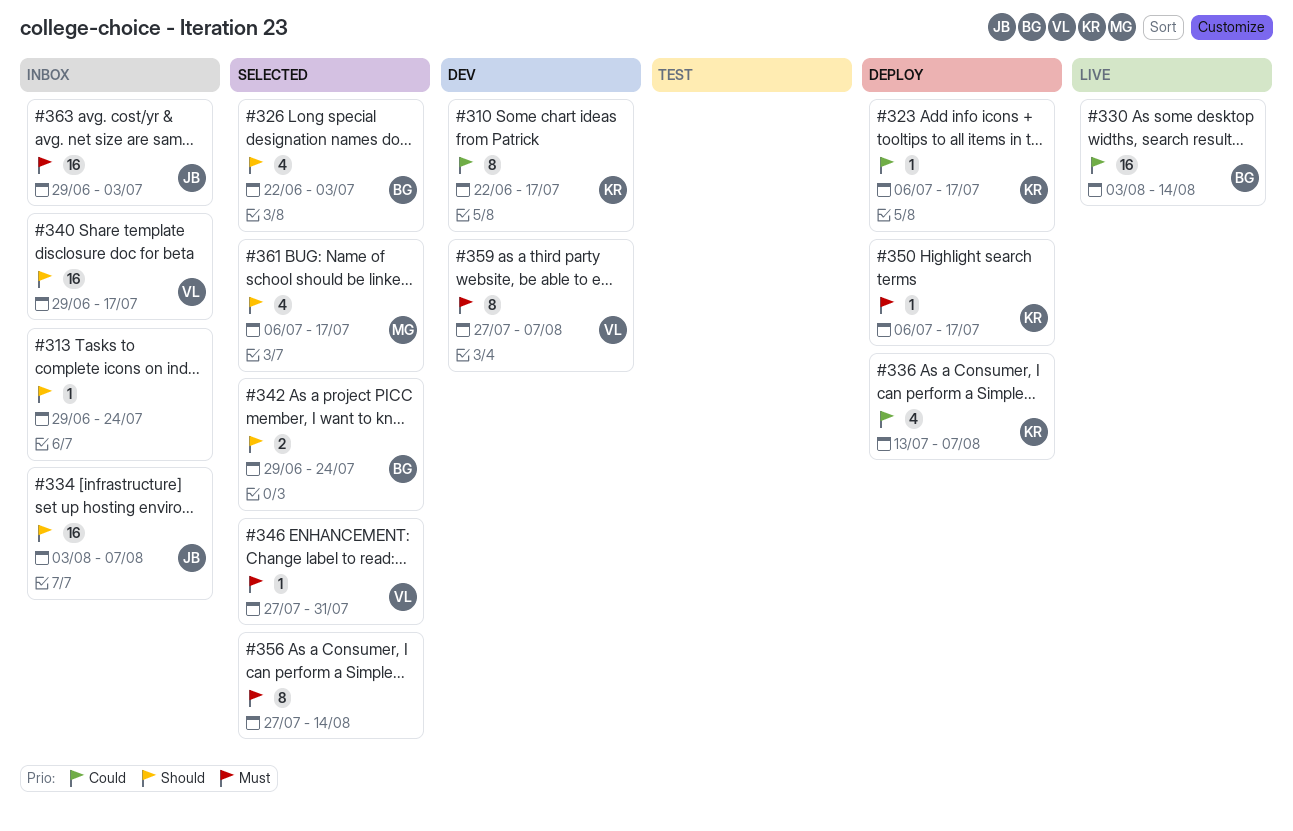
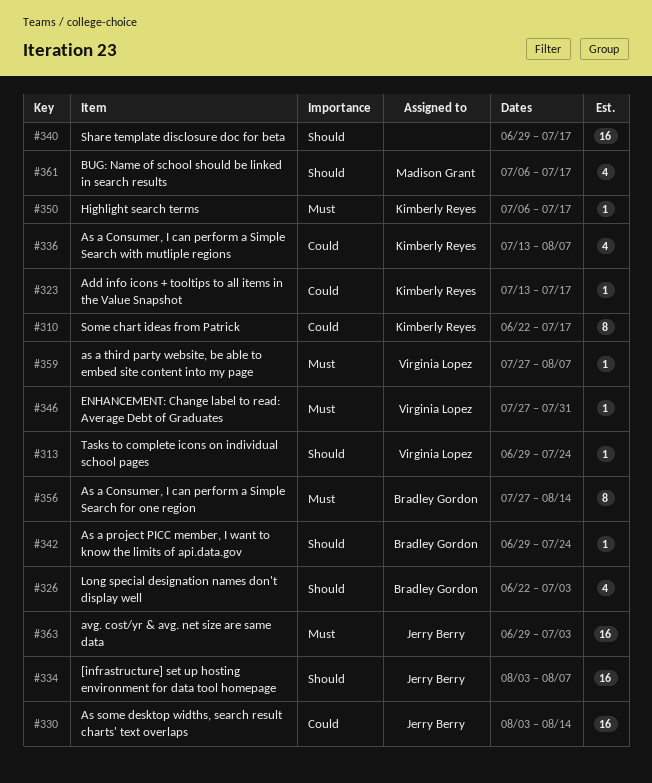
#313, owner: none -> Virginia Lopez
#323, start: Jul 6 -> Jul 13
#330, owner: Bradley Gordon -> Jerry Berry
#340, owner: Virginia Lopez -> none
#342, estimate: 2 -> 1
#356, owner: none -> Bradley Gordon
#359, estimate: 8 -> 1

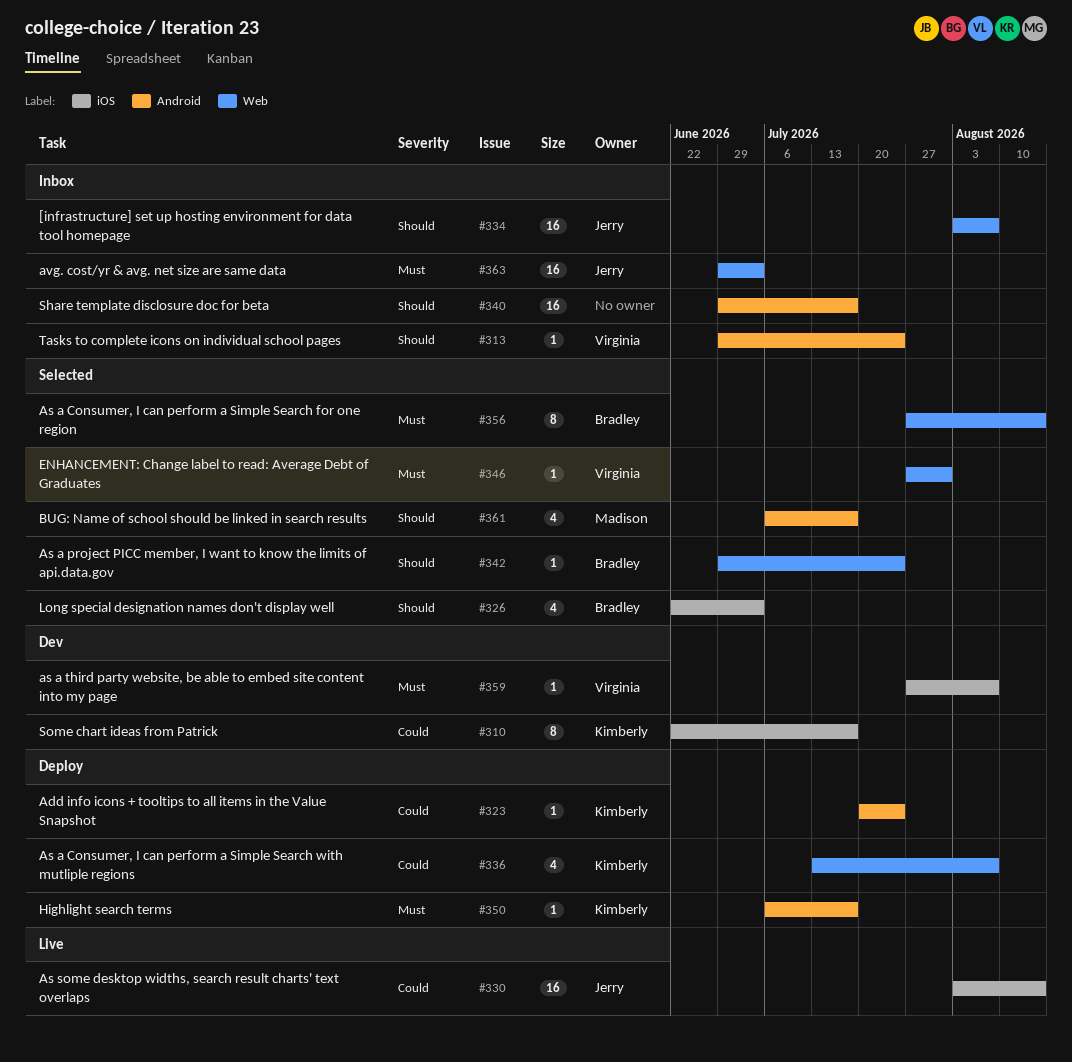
#323, start: Jul 13 -> Jul 20
#323, due: Jul 17 -> Jul 24

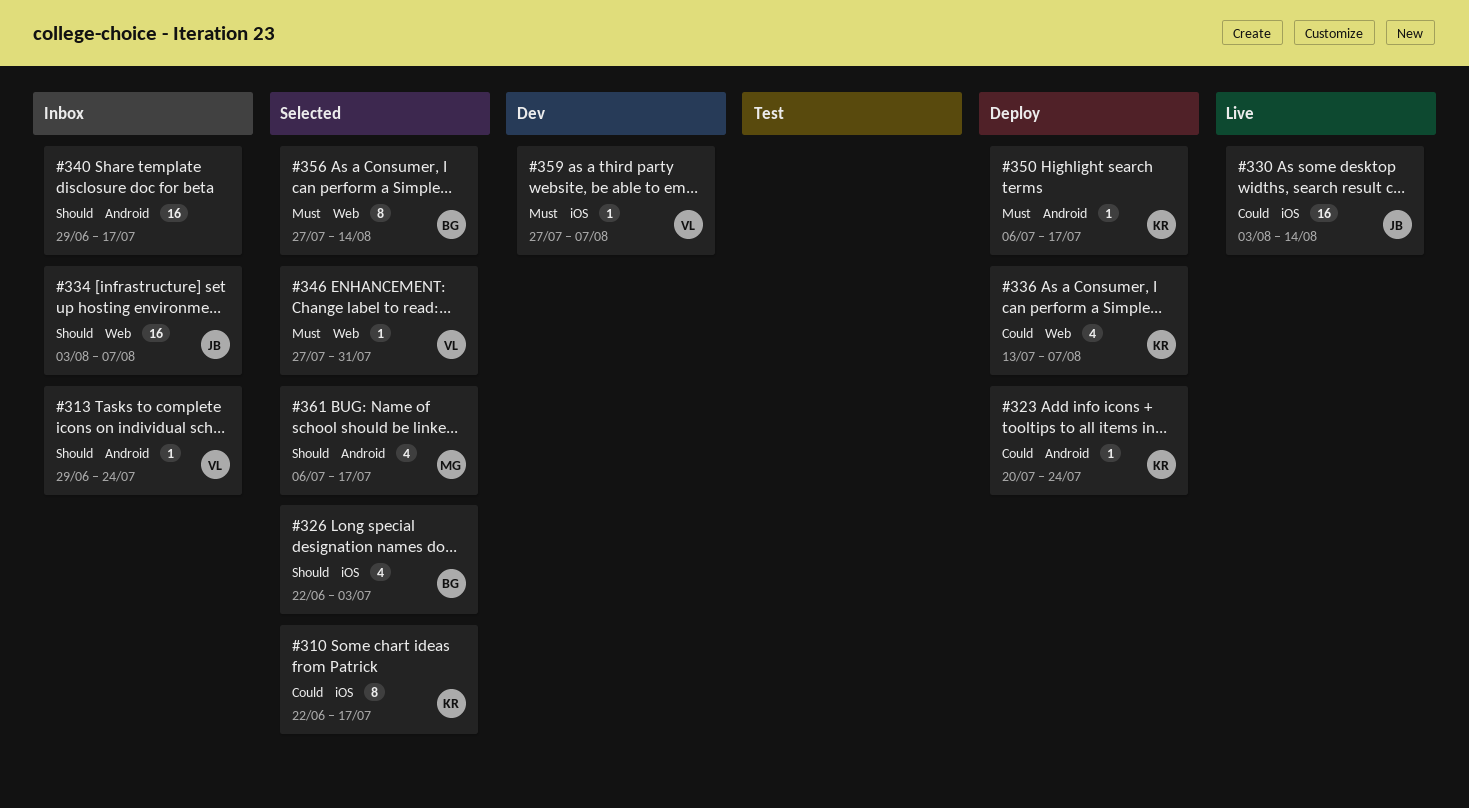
#310, status: Dev -> Selected
#342: present -> none
#363: present -> none

